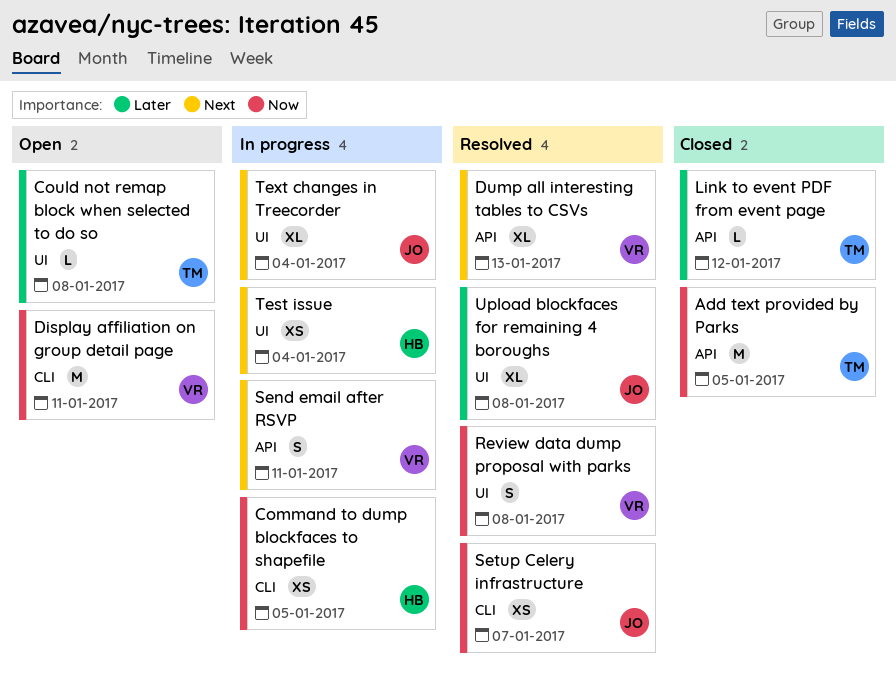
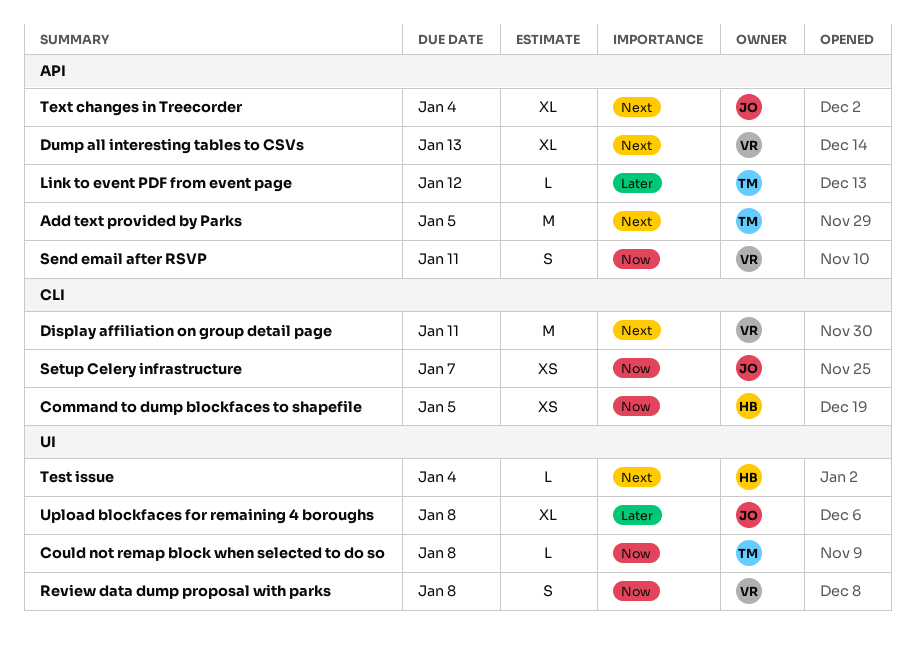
Add text provided by Parks, priority: Now -> Next
Could not remap block when selected to do so, priority: Later -> Now
Display affiliation on group detail page, priority: Now -> Next
Send email after RSVP, priority: Next -> Now
Test issue, estimate: XS -> L
Text changes in Treecorder, label: UI -> API

